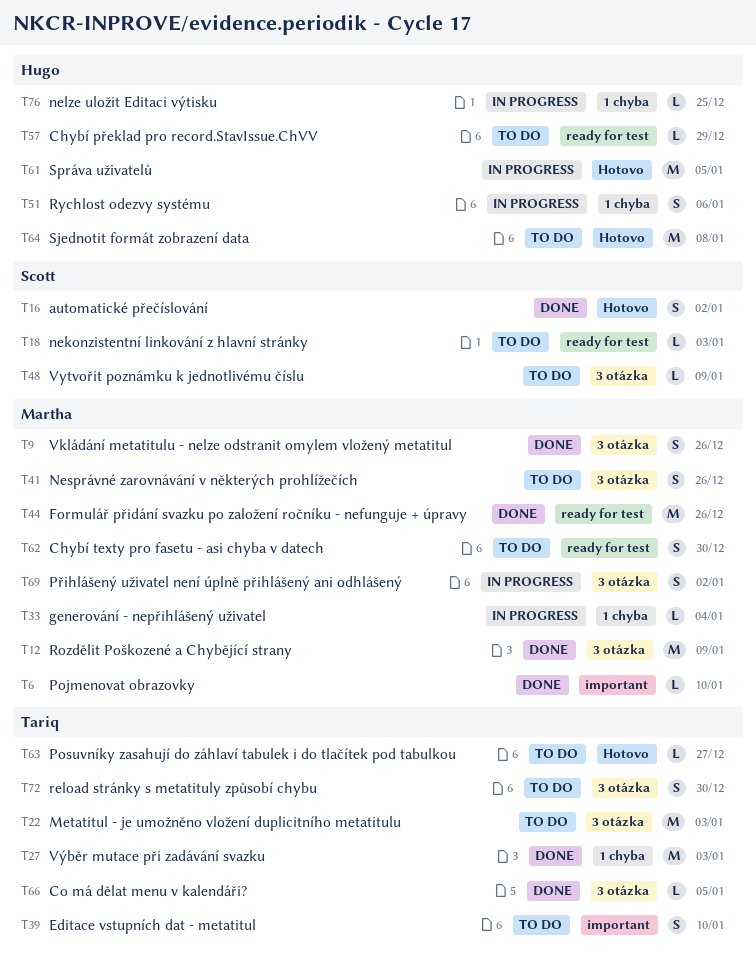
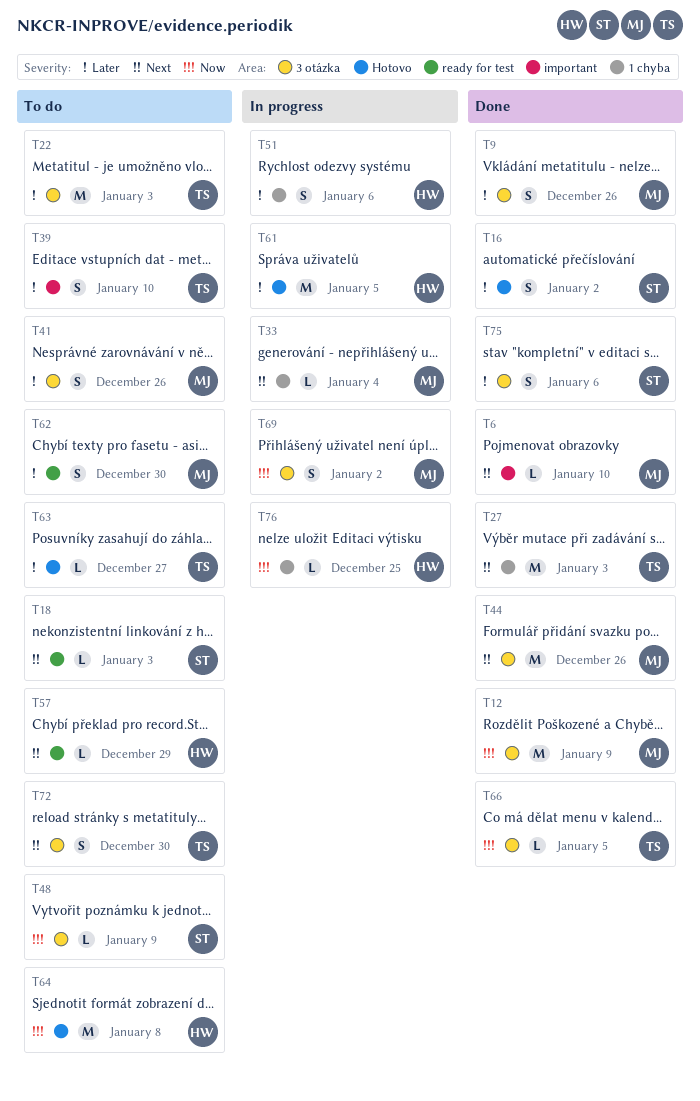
T44, label: ready for test -> 3 otázka
T75: none -> present

